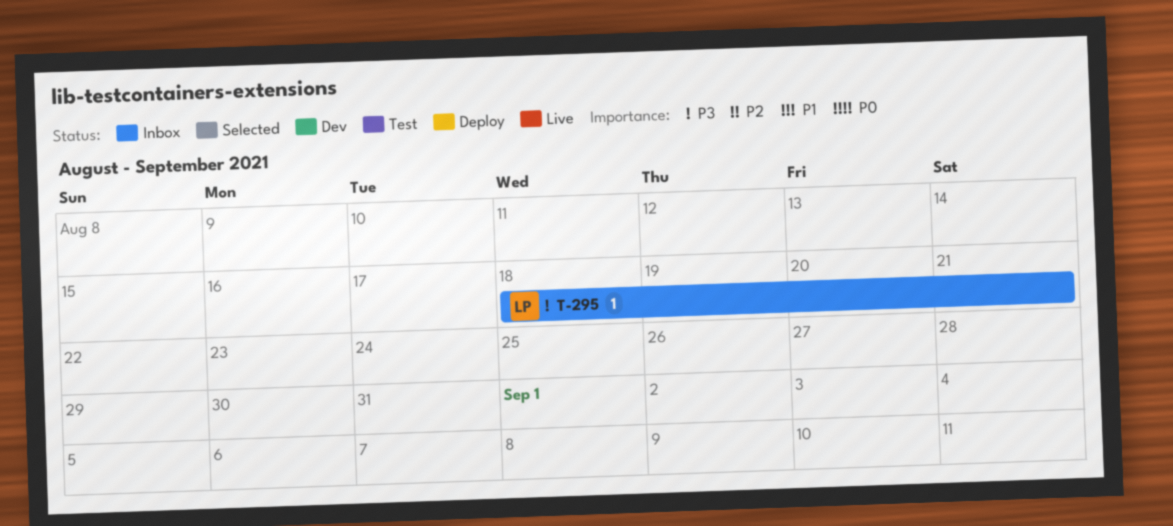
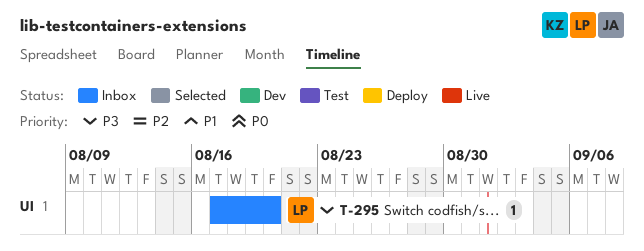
T-295, start: Aug 18 -> Aug 17
T-295, due: Aug 21 -> Aug 20

